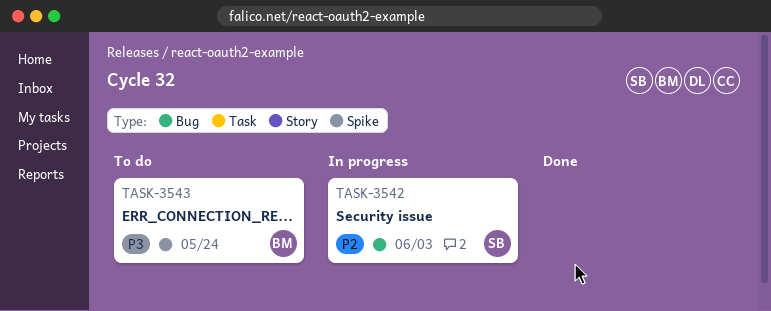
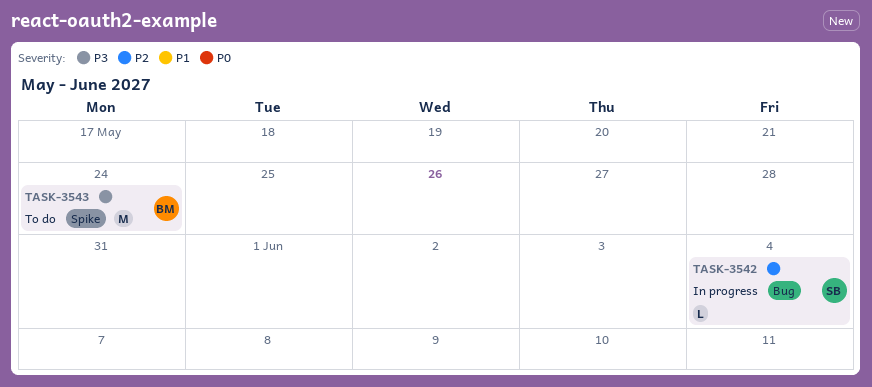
TASK-3542, due: Jun 3 -> Jun 4

